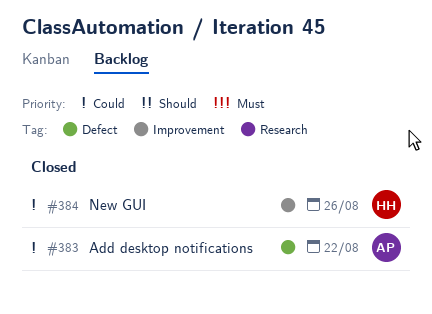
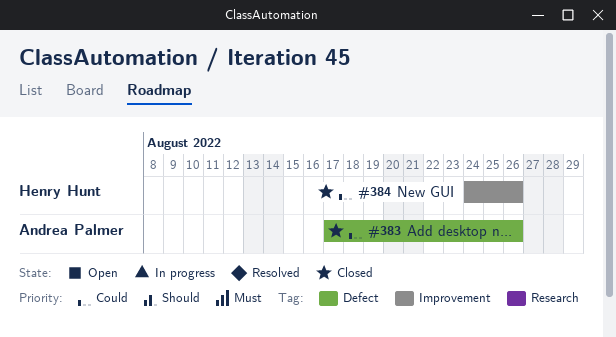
#383, due: Aug 22 -> Aug 26

